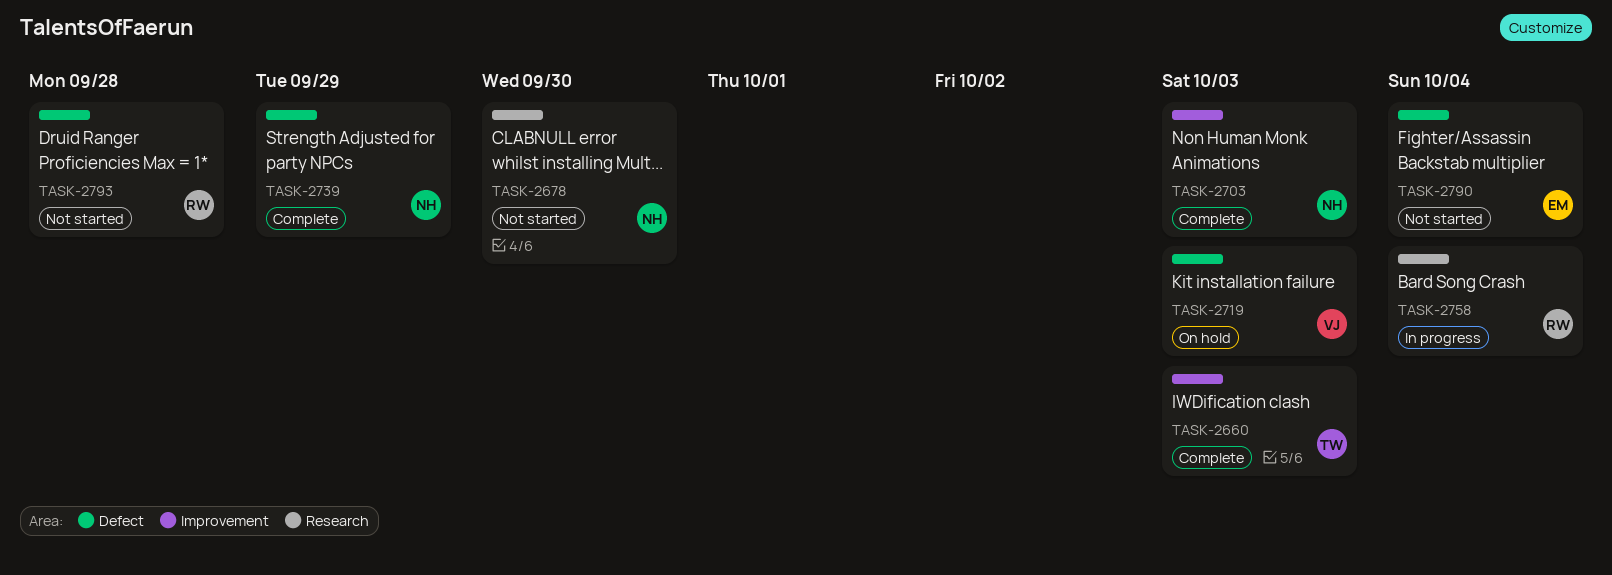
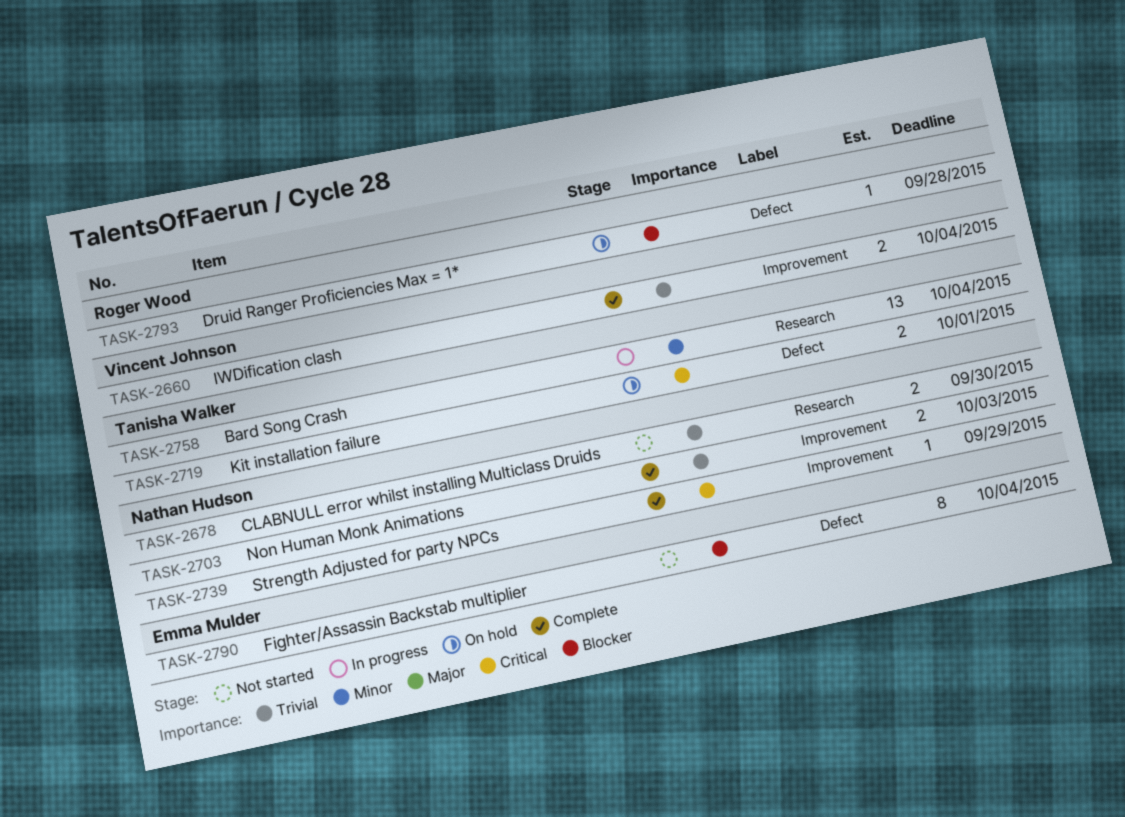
TASK-2660, owner: Tanisha Walker -> Vincent Johnson
TASK-2660, due: Oct 3 -> Oct 4
TASK-2719, owner: Vincent Johnson -> Tanisha Walker
TASK-2719, due: Oct 3 -> Oct 1
TASK-2739, label: Defect -> Improvement
TASK-2758, owner: Roger Wood -> Tanisha Walker
TASK-2793, status: Not started -> On hold

